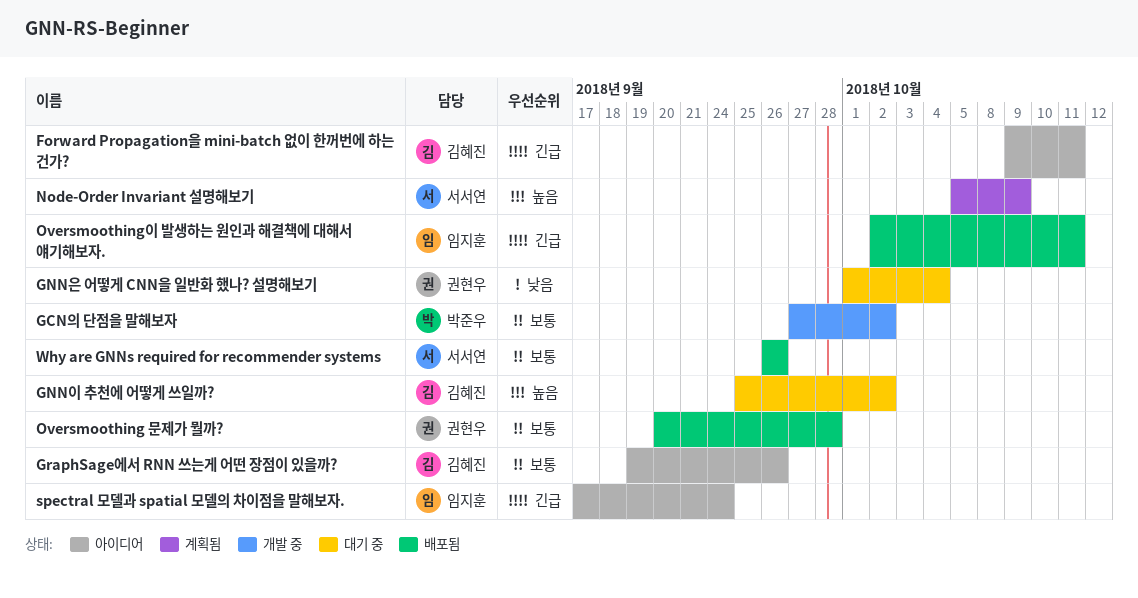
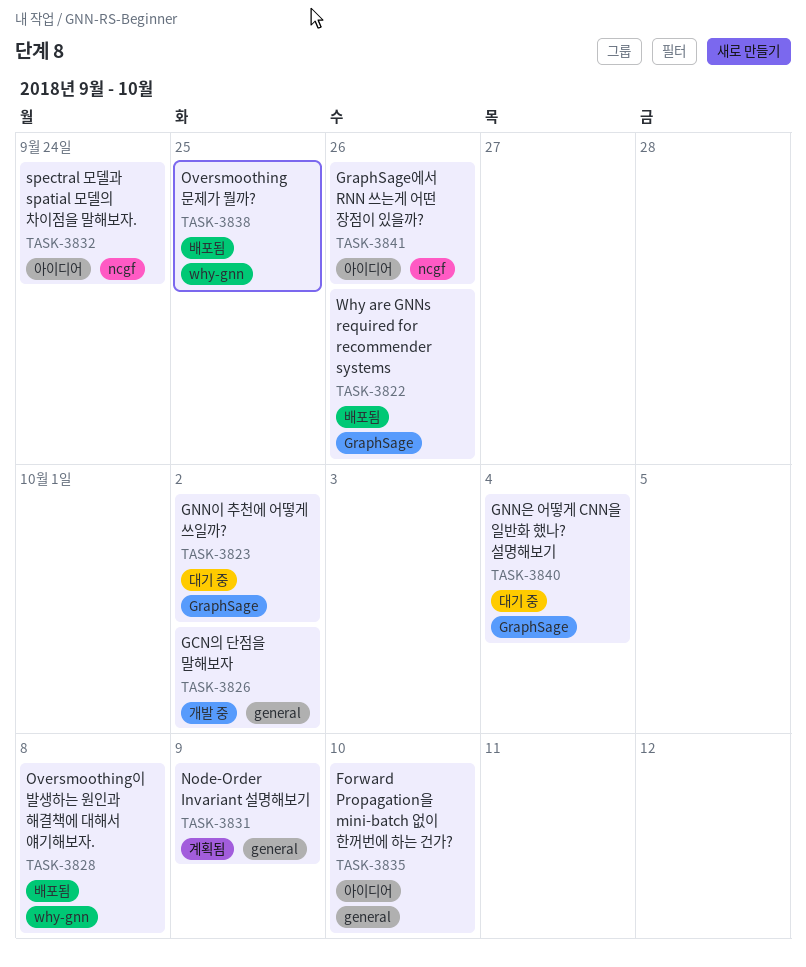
Forward Propagation을 mini-batch 없이 한꺼번에 하는 건가?, due: Oct 11 -> Oct 10
Oversmoothing 문제가 뭘까?, due: Sep 28 -> Sep 25
Oversmoothing이 발생하는 원인과 해결책에 대해서 얘기해보자., due: Oct 11 -> Oct 8

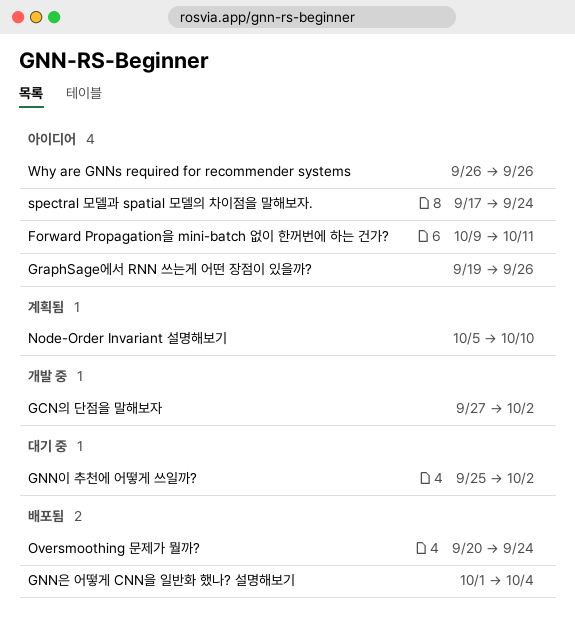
Forward Propagation을 mini-batch 없이 한꺼번에 하는 건가?, due: Oct 10 -> Oct 11
GNN은 어떻게 CNN을 일반화 했나? 설명해보기, status: 대기 중 -> 배포됨
Node-Order Invariant 설명해보기, due: Oct 9 -> Oct 10
Oversmoothing 문제가 뭘까?, due: Sep 25 -> Sep 24
Oversmoothing이 발생하는 원인과 해결책에 대해서 얘기해보자.: present -> none
Why are GNNs required for recommender systems, status: 배포됨 -> 아이디어

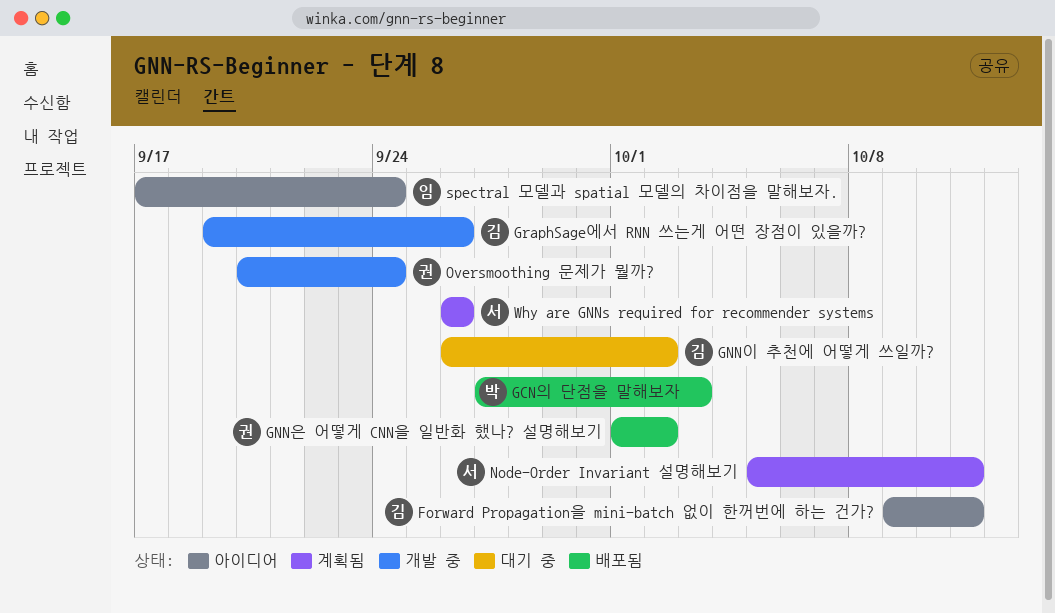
GCN의 단점을 말해보자, status: 개발 중 -> 배포됨
GCN의 단점을 말해보자, due: Oct 2 -> Oct 3
GNN은 어떻게 CNN을 일반화 했나? 설명해보기, due: Oct 4 -> Oct 2
GNN이 추천에 어떻게 쓰일까?, start: Sep 25 -> Sep 26
GraphSage에서 RNN 쓰는게 어떤 장점이 있을까?, status: 아이디어 -> 개발 중
Node-Order Invariant 설명해보기, due: Oct 10 -> Oct 11
Oversmoothing 문제가 뭘까?, status: 배포됨 -> 개발 중
Why are GNNs required for recommender systems, status: 아이디어 -> 계획됨

